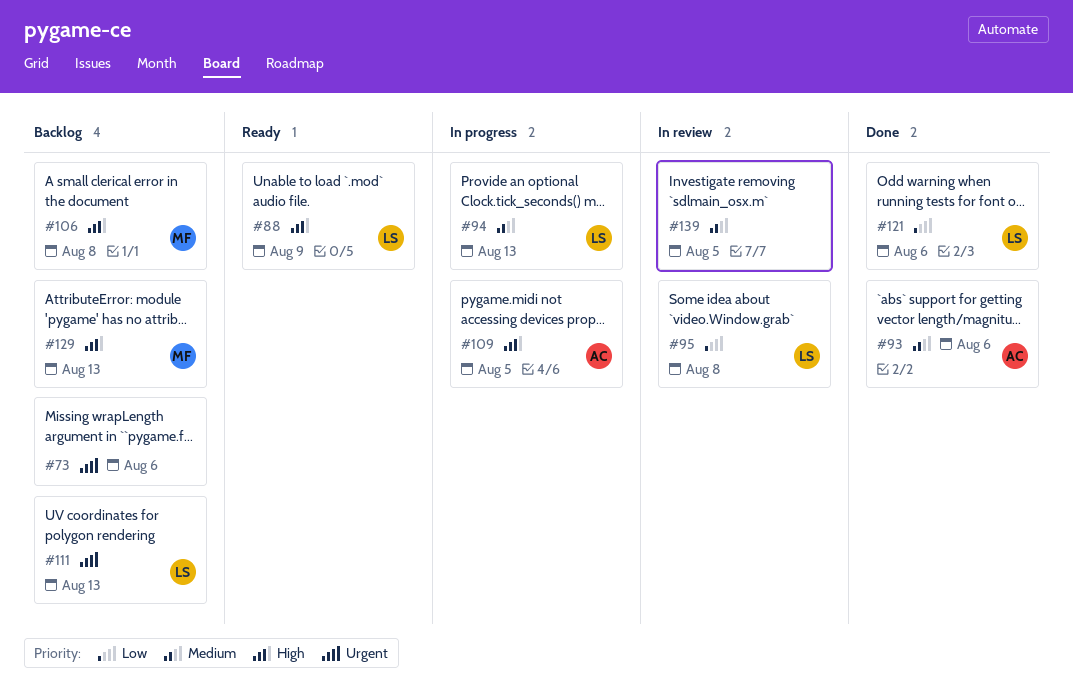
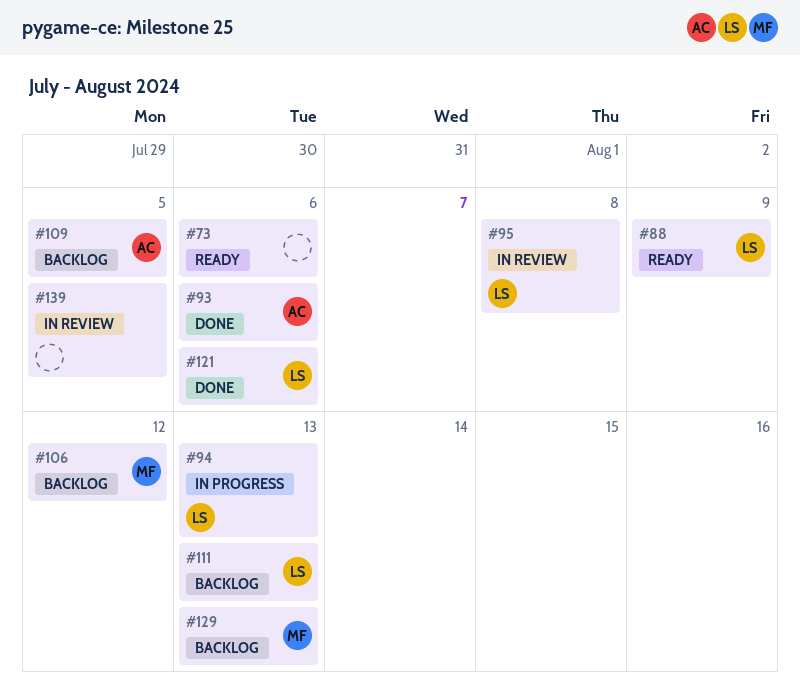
#73, status: Backlog -> Ready
#106, due: Aug 8 -> Aug 12
#109, status: In progress -> Backlog

